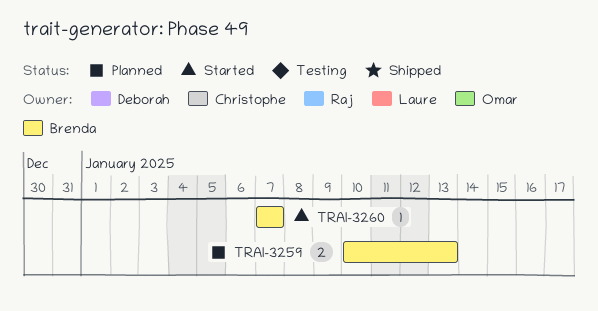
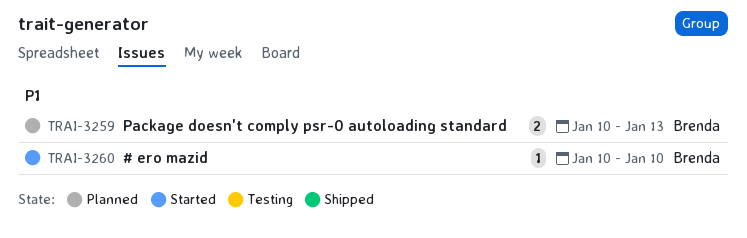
TRAI-3260, start: Jan 7 -> Jan 10
TRAI-3260, due: Jan 7 -> Jan 10

